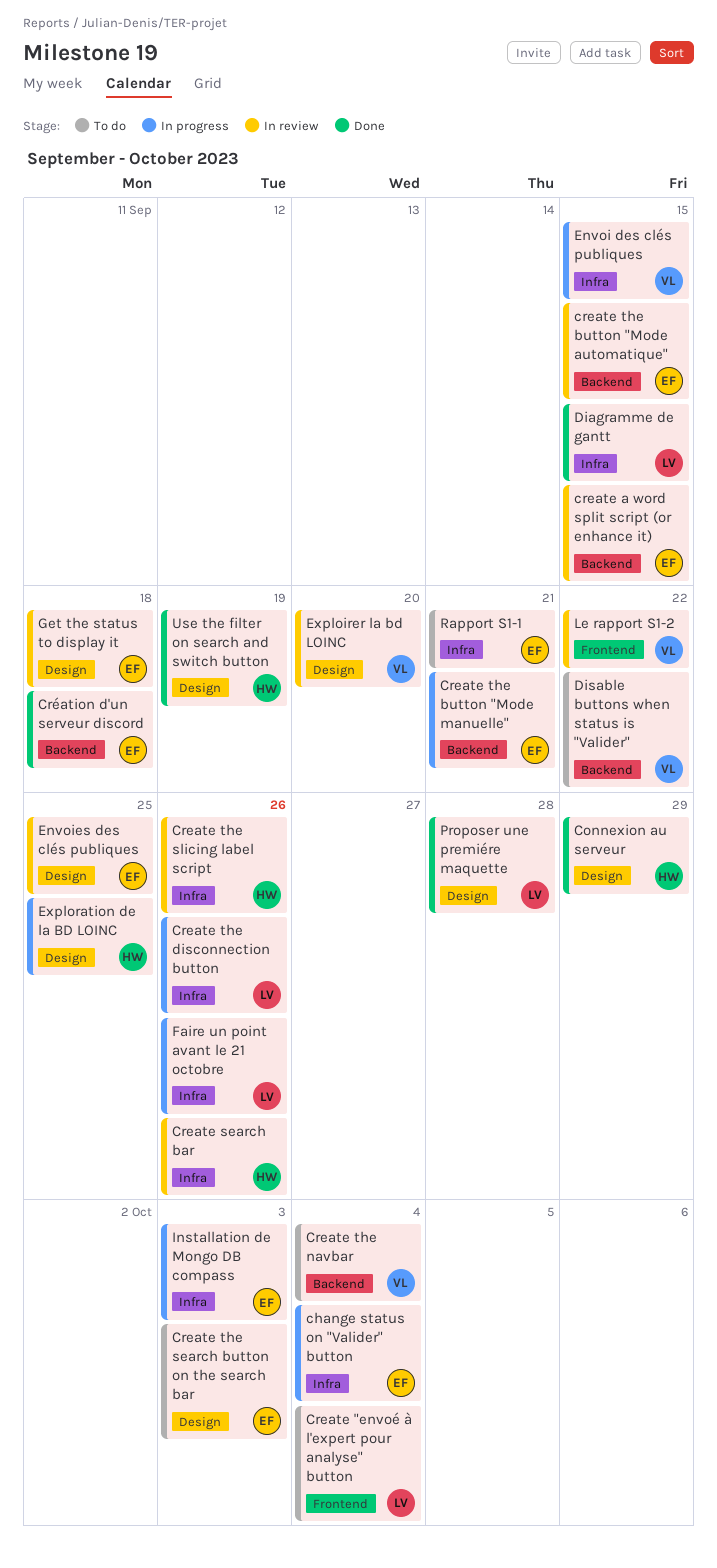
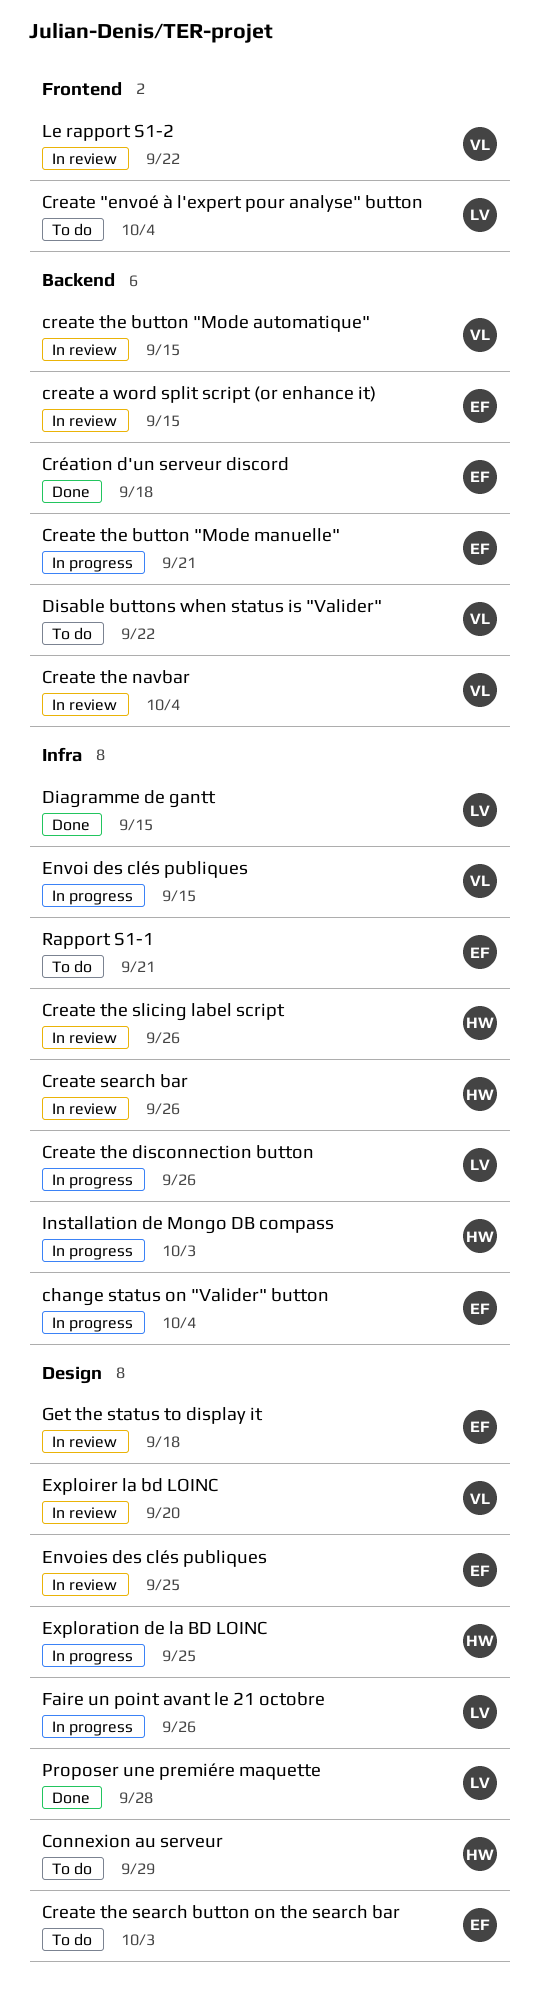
Connexion au serveur, status: Done -> To do
create the button "Mode automatique", owner: EF -> VL
Create the navbar, status: To do -> In review
Faire un point avant le 21 octobre, label: Infra -> Design
Installation de Mongo DB compass, owner: EF -> HW
Use the filter on search and switch button: present -> none

